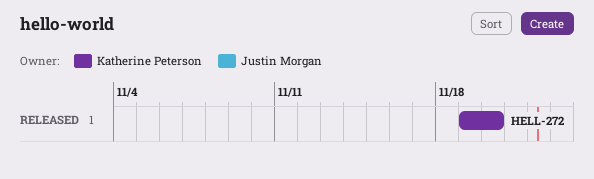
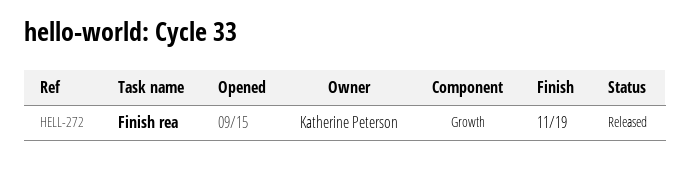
HELL-272, due: Nov 20 -> Nov 19

